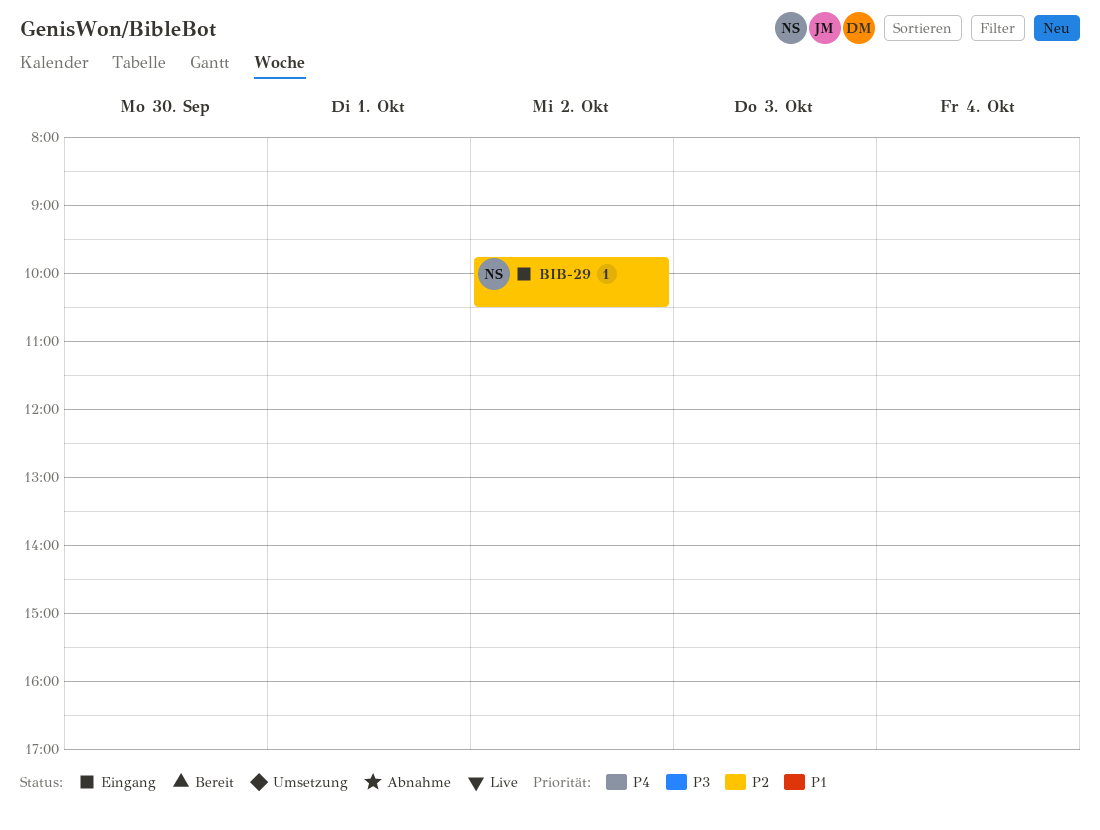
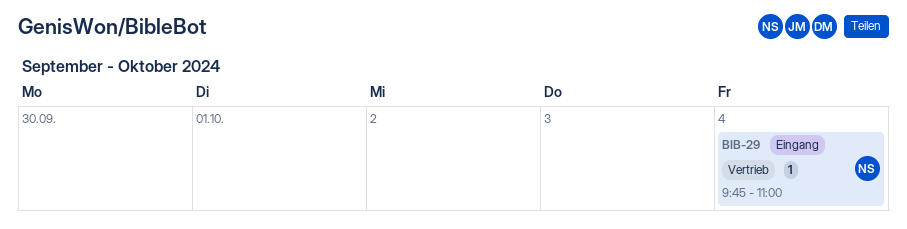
BIB-29, day: Oct 2 -> Oct 4
BIB-29, ends: 10:30 -> 11:00

